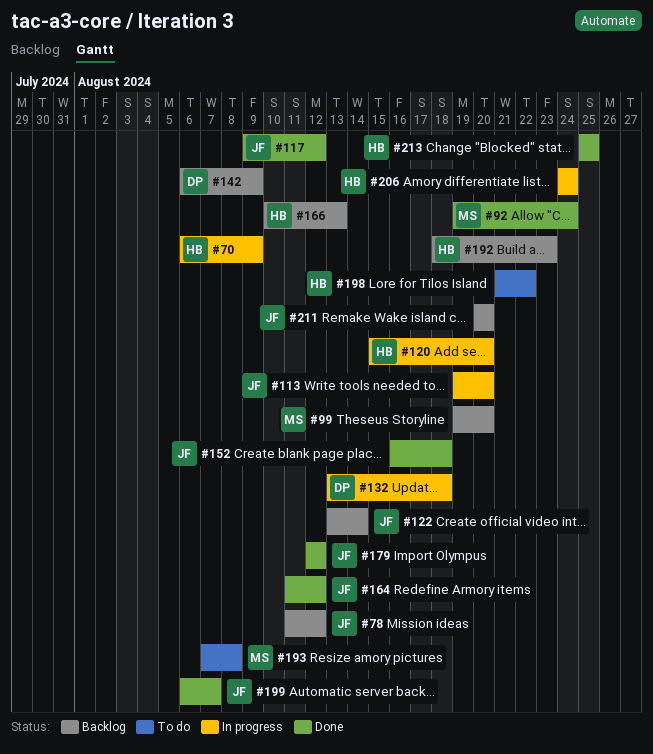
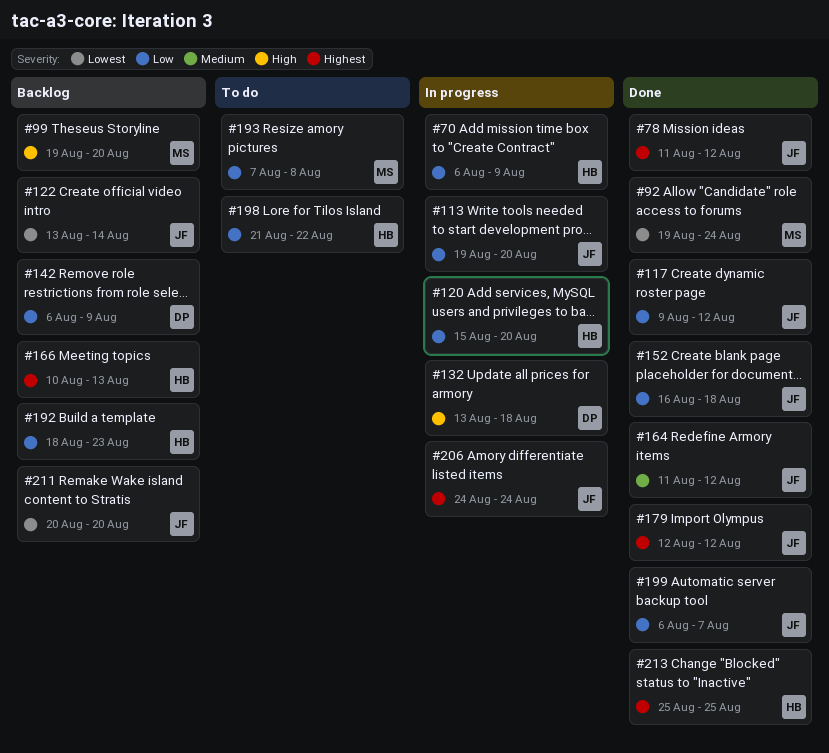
#78, status: Backlog -> Done
#206, owner: HB -> JF

